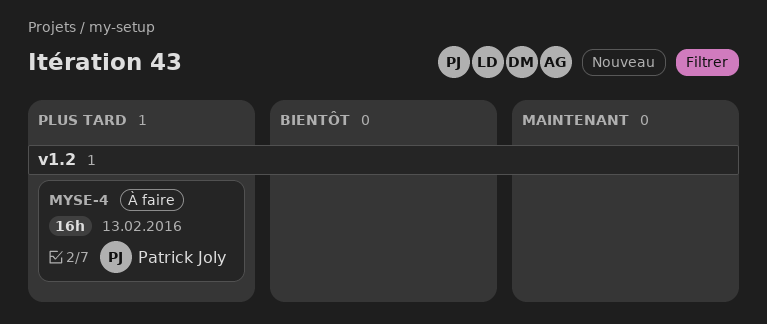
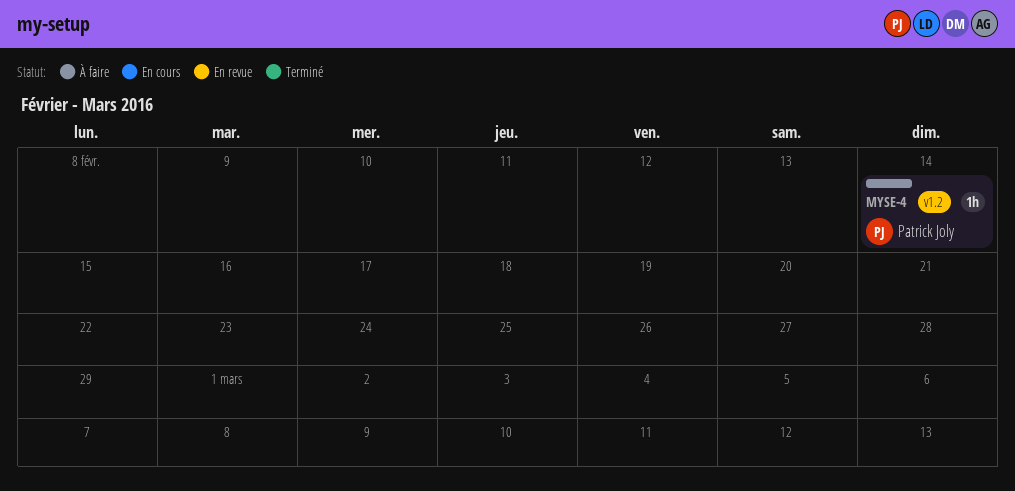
MYSE-4, estimate: 16h -> 1h
MYSE-4, due: Feb 13 -> Feb 14

